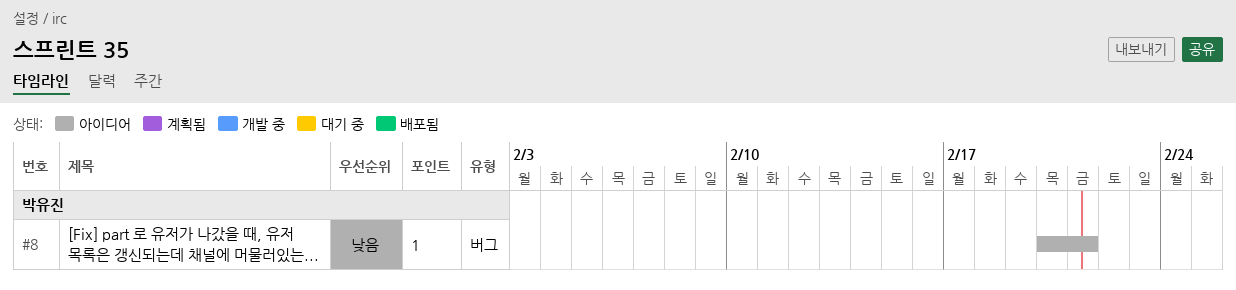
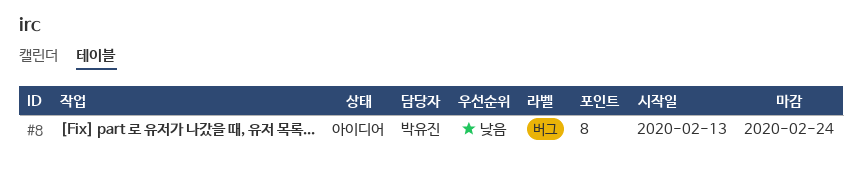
#8, estimate: 1 -> 8
#8, start: Feb 20 -> Feb 13
#8, due: Feb 21 -> Feb 24

